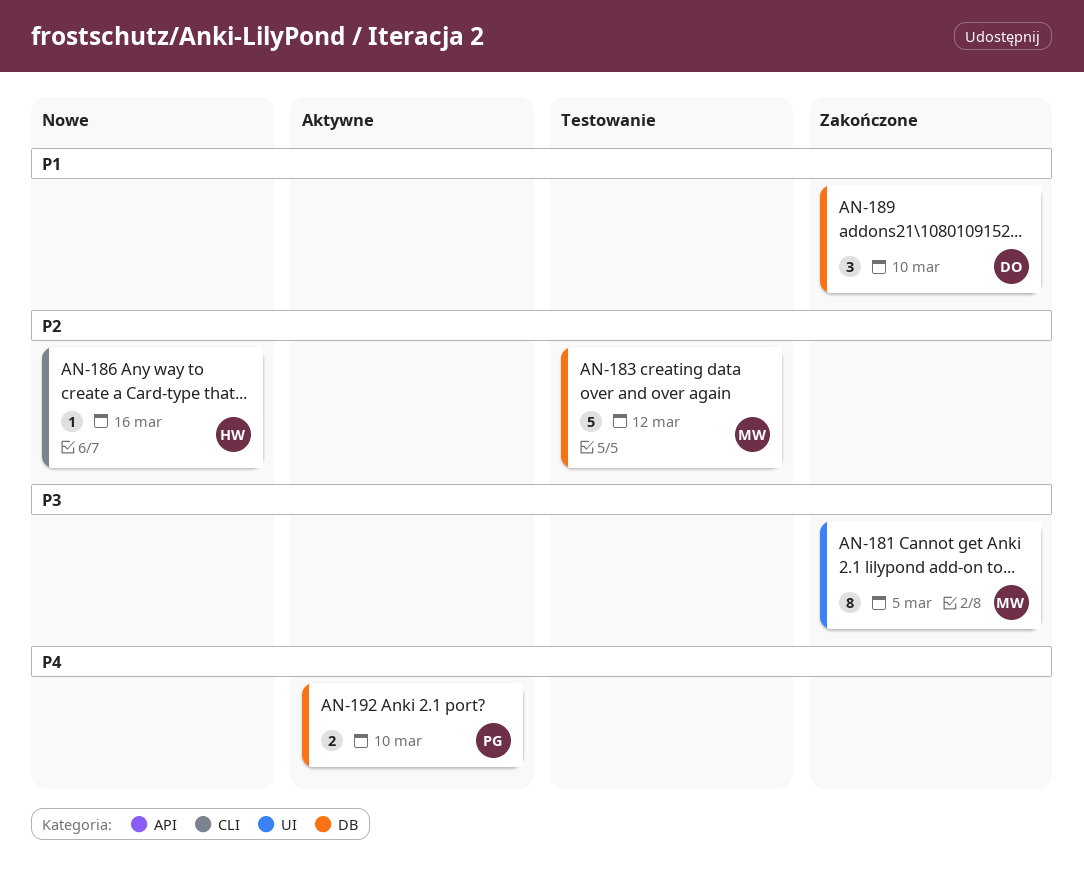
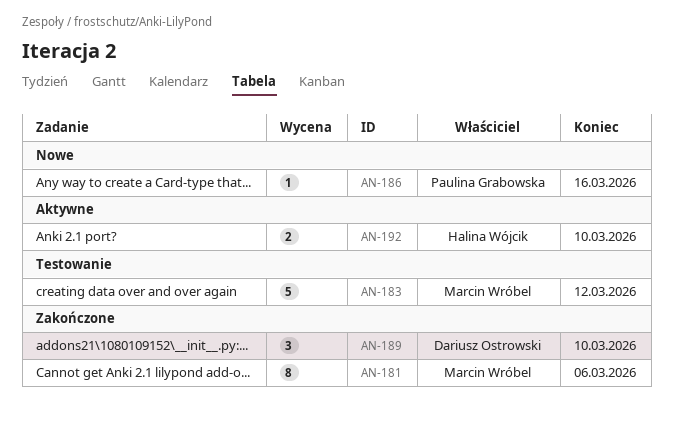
AN-181, due: Mar 5 -> Mar 6
AN-186, owner: Halina Wójcik -> Paulina Grabowska
AN-192, owner: Paulina Grabowska -> Halina Wójcik

